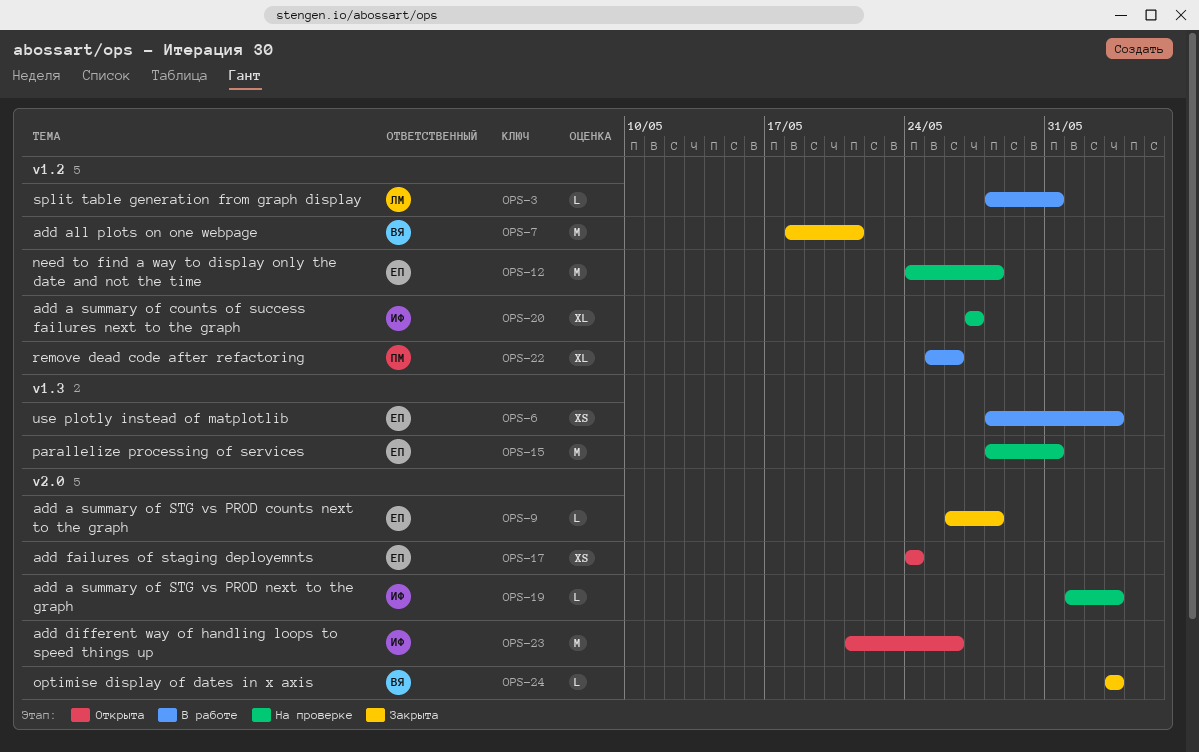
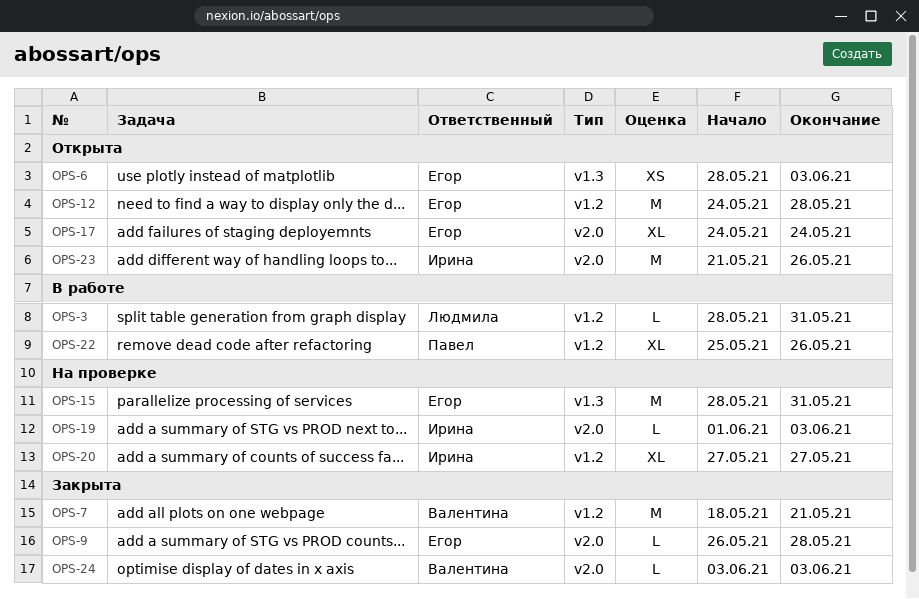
OPS-6, status: В работе -> Открыта
OPS-12, status: На проверке -> Открыта
OPS-17, estimate: XS -> XL

